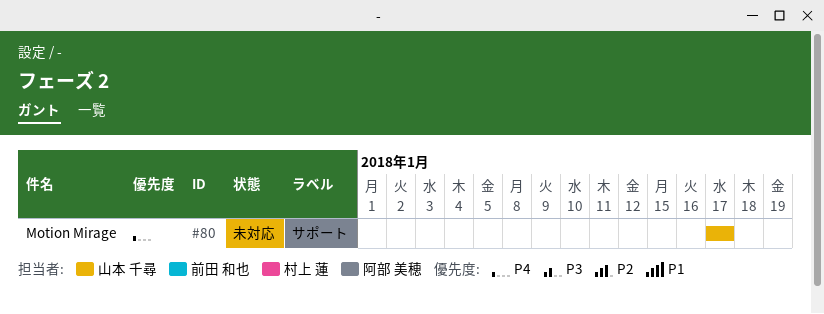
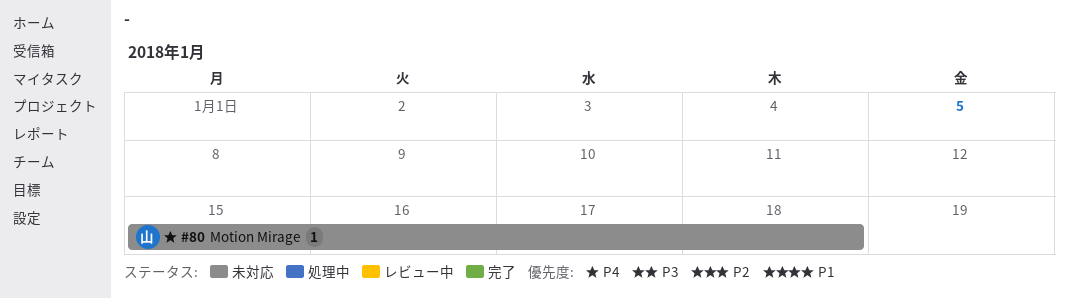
#80, start: Jan 17 -> Jan 15
#80, due: Jan 17 -> Jan 18

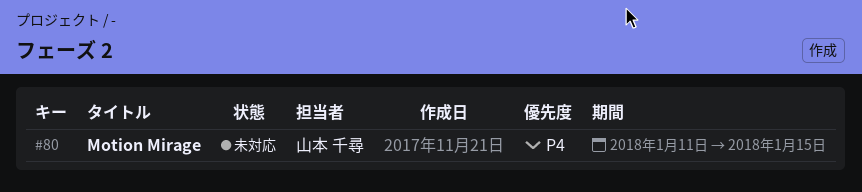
#80, start: Jan 15 -> Jan 11
#80, due: Jan 18 -> Jan 15

